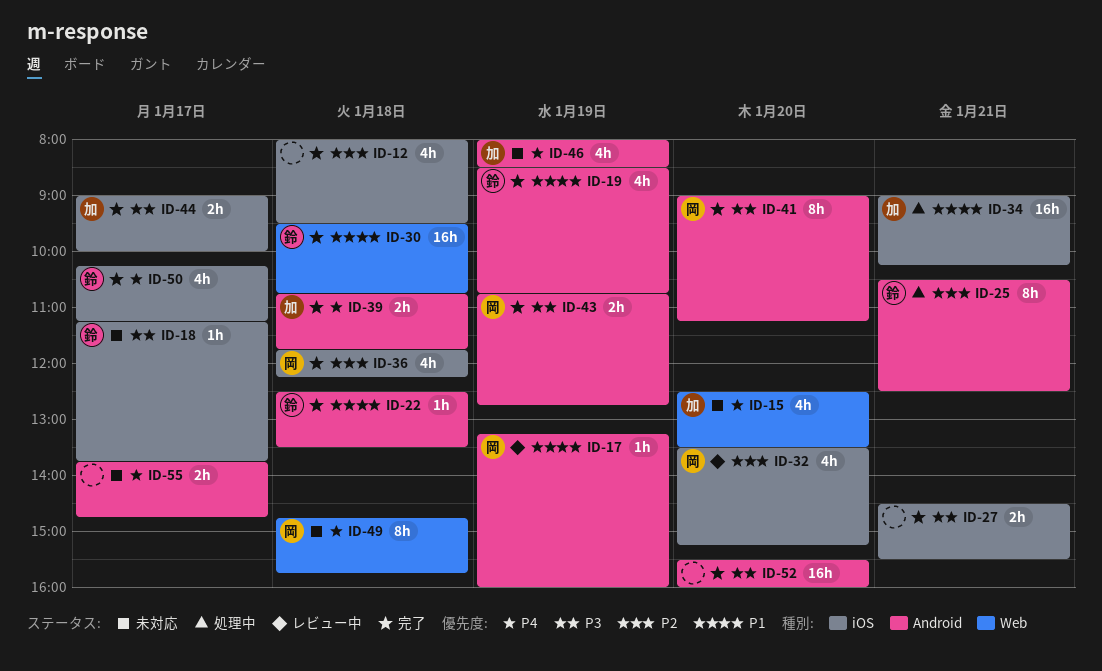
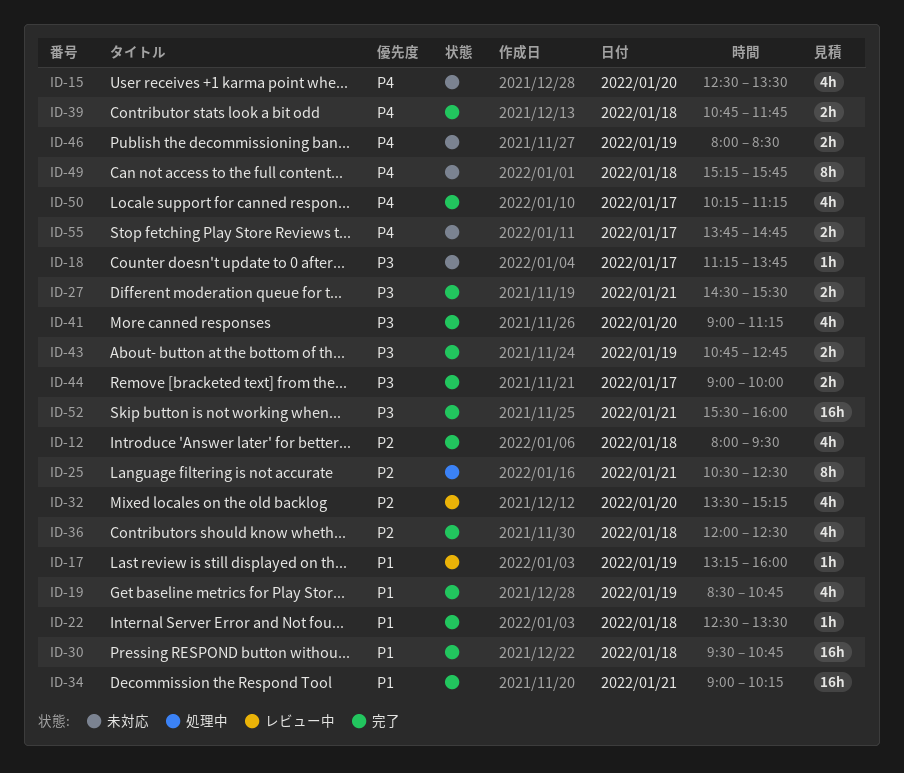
ID-34, status: 処理中 -> 完了
ID-36, begins: 11:45 -> 12:00
ID-36, ends: 12:15 -> 12:30
ID-41, estimate: 8h -> 4h
ID-46, estimate: 4h -> 2h
ID-49, begins: 14:45 -> 15:15
ID-52, day: Jan 20 -> Jan 21

